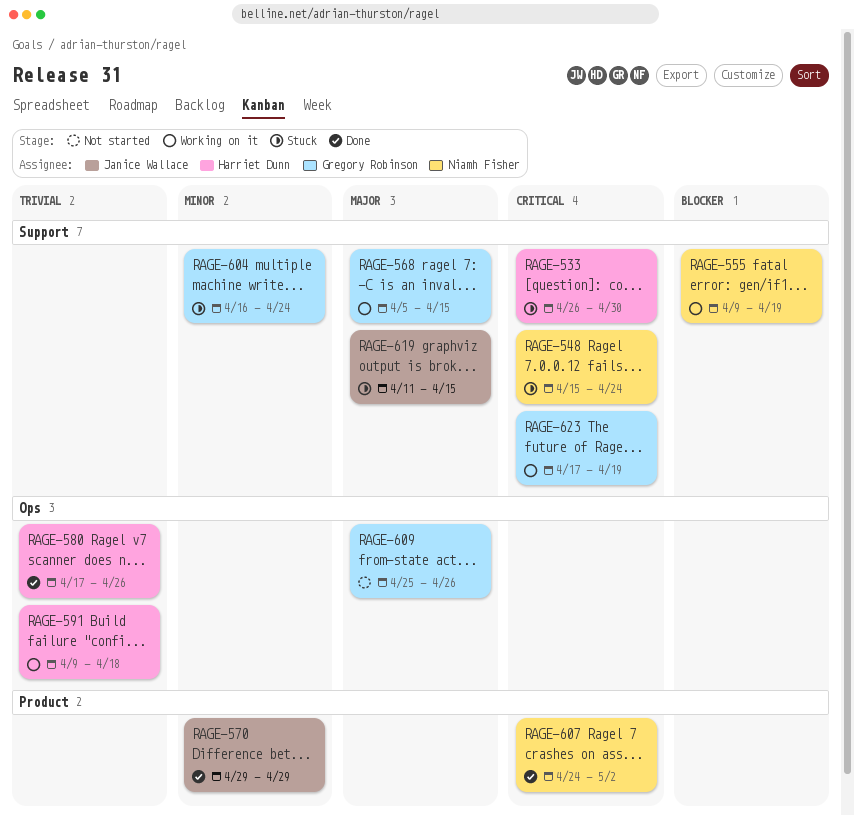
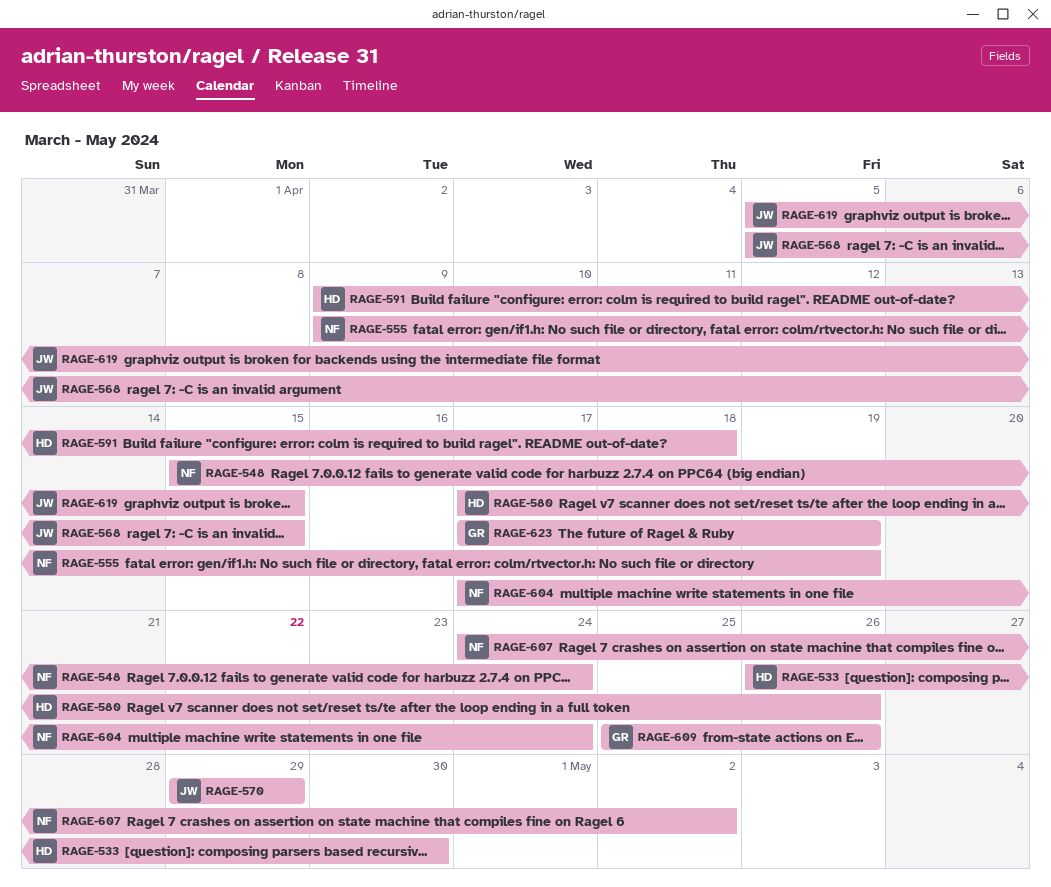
RAGE-568, owner: Gregory Robinson -> Janice Wallace
RAGE-604, owner: Gregory Robinson -> Niamh Fisher
RAGE-604, start: Apr 16 -> Apr 17
RAGE-619, start: Apr 11 -> Apr 5

